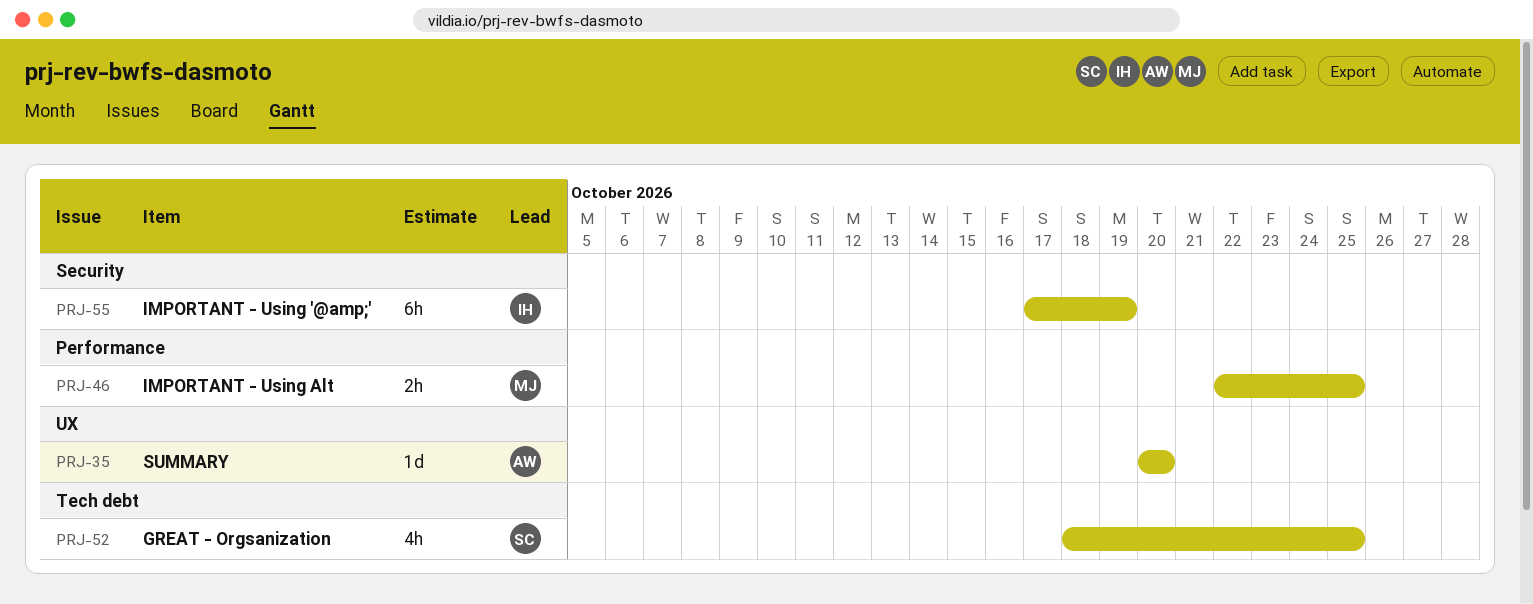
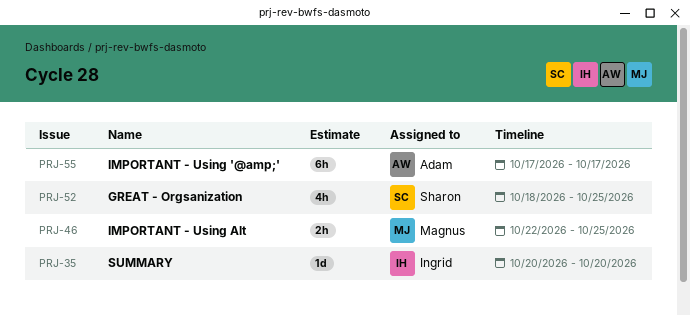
PRJ-35, owner: Adam -> Ingrid
PRJ-55, owner: Ingrid -> Adam
PRJ-55, due: Oct 19 -> Oct 17

